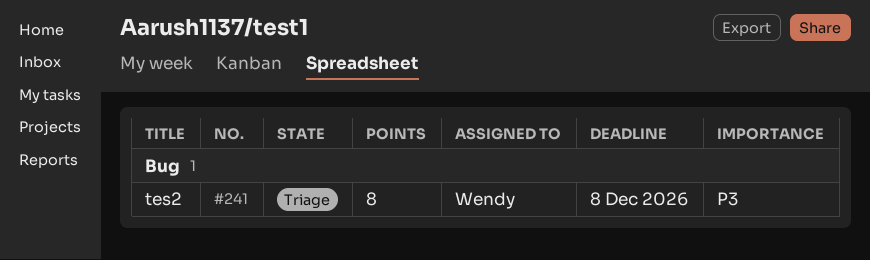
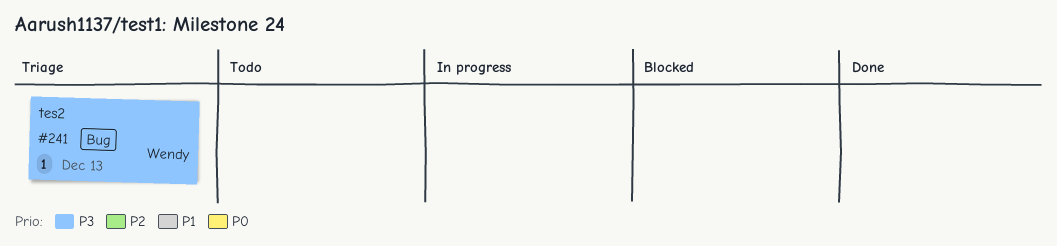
#241, estimate: 8 -> 1
#241, due: Dec 8 -> Dec 13

